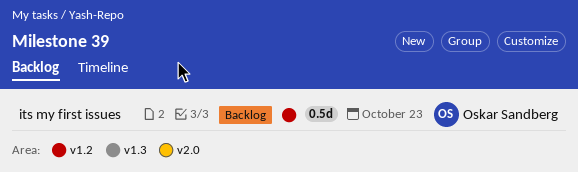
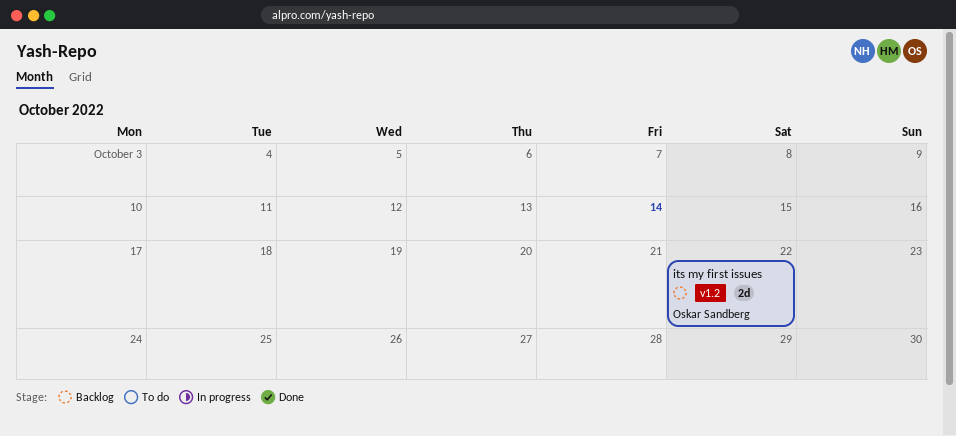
its my first issues, estimate: 0.5d -> 2d
its my first issues, due: Oct 23 -> Oct 22

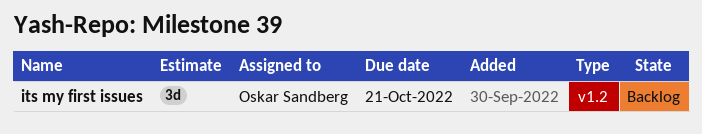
its my first issues, estimate: 2d -> 3d
its my first issues, due: Oct 22 -> Oct 21

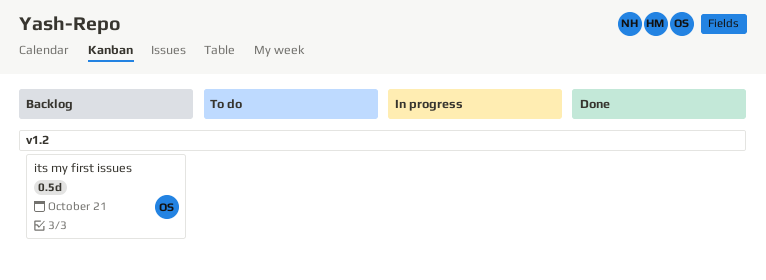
its my first issues, estimate: 3d -> 0.5d

